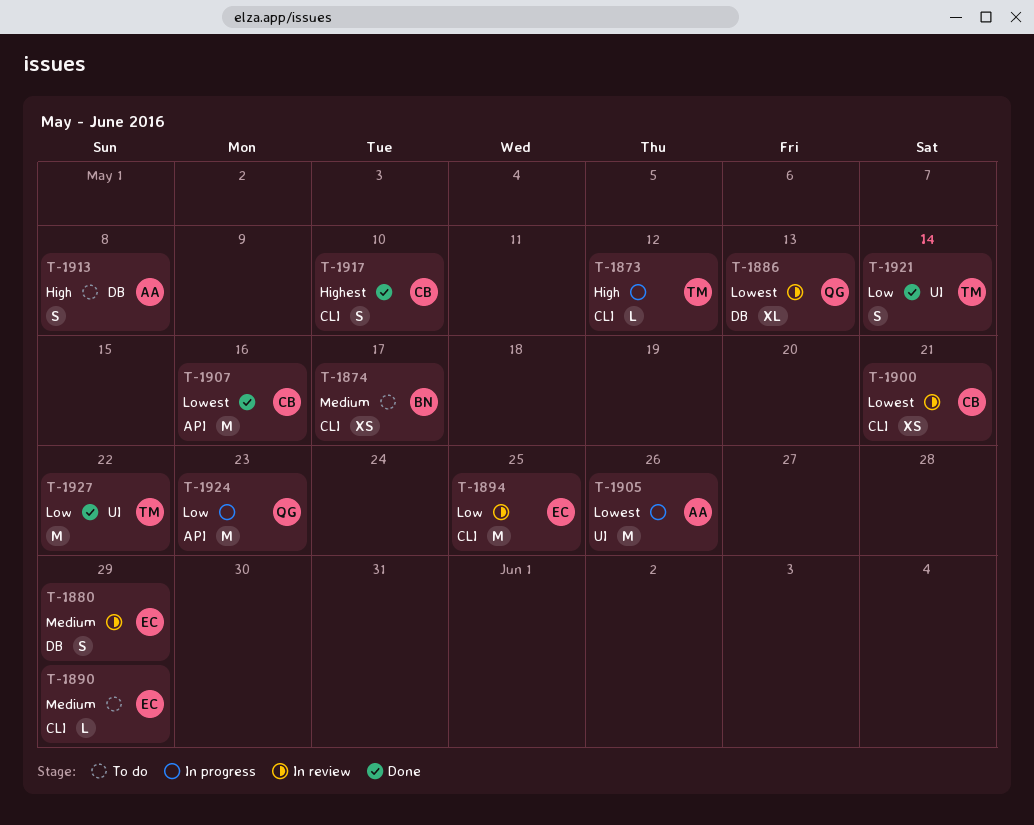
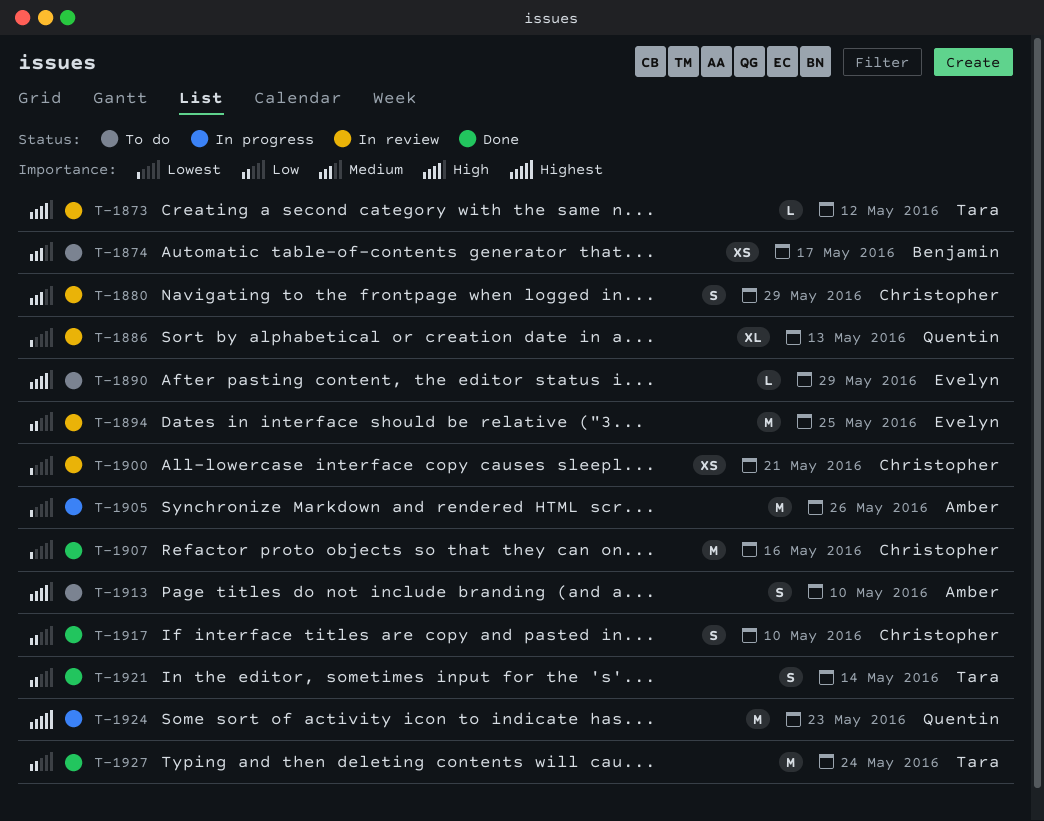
T-1873, status: In progress -> In review
T-1880, owner: Evelyn -> Christopher
T-1890, priority: Medium -> High
T-1913, due: May 8 -> May 10
T-1917, priority: Highest -> Low
T-1924, priority: Low -> Highest
T-1927, due: May 22 -> May 24

